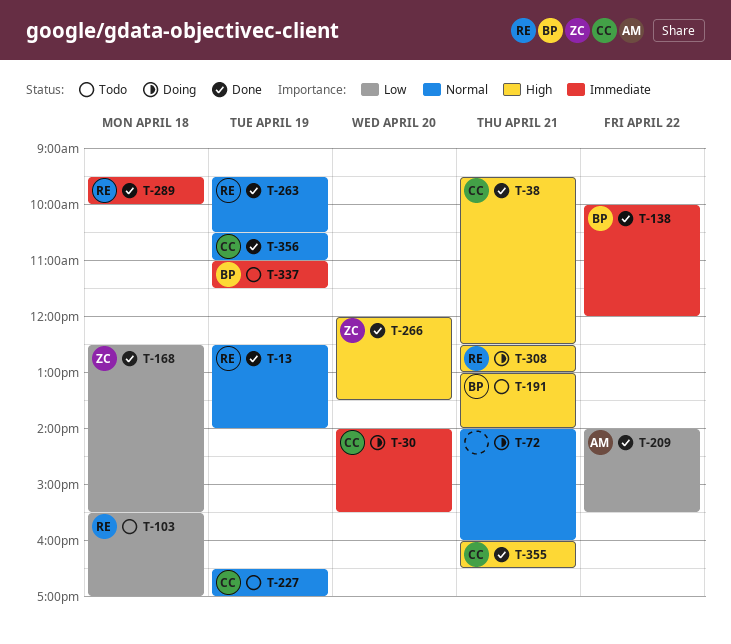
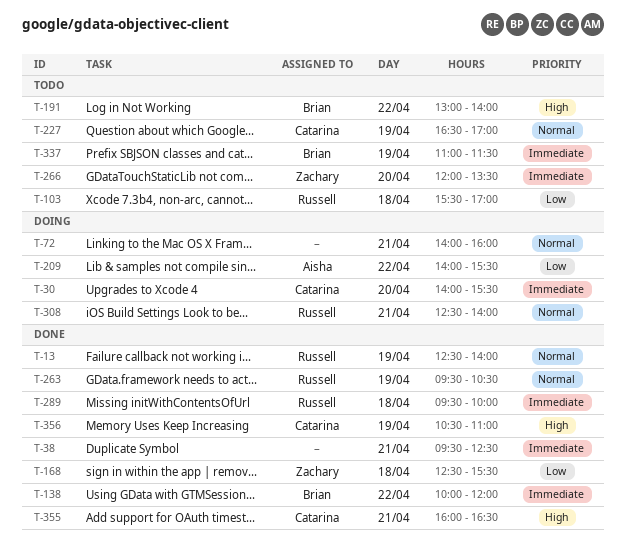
T-38, owner: Catarina -> none
T-38, priority: High -> Immediate
T-191, day: Apr 21 -> Apr 22
T-209, status: Done -> Doing
T-266, status: Done -> Todo
T-266, priority: High -> Immediate
T-308, priority: High -> Normal
T-308, ends: 13:00 -> 14:00
T-356, priority: Normal -> High

